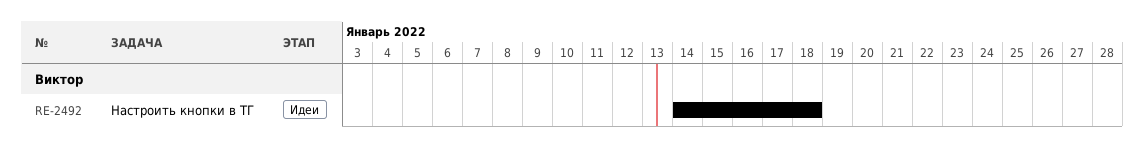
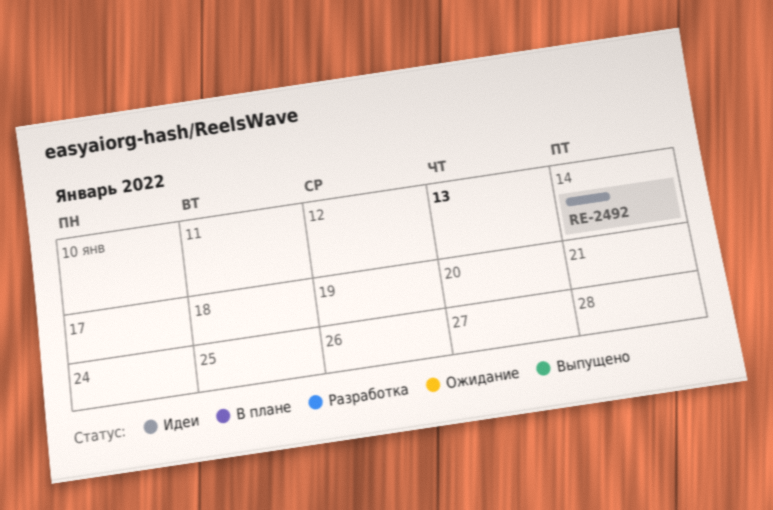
RE-2492, due: Jan 18 -> Jan 14

